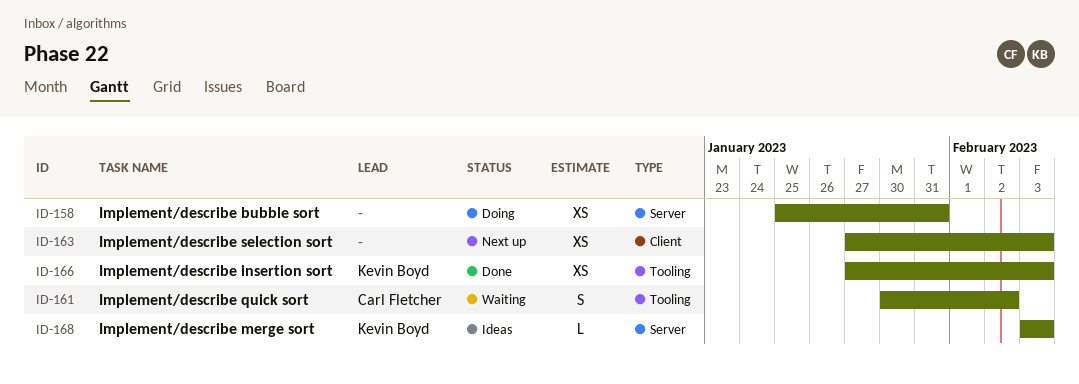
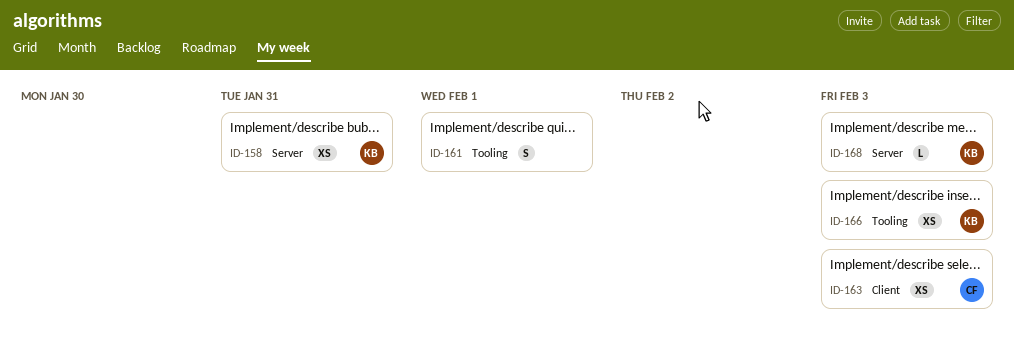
ID-158, owner: none -> Kevin Boyd
ID-161, owner: Carl Fletcher -> none
ID-161, due: Feb 2 -> Feb 1
ID-163, owner: none -> Carl Fletcher

